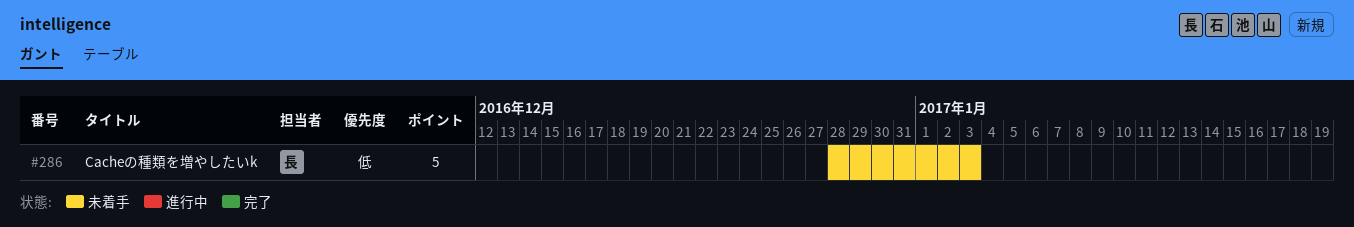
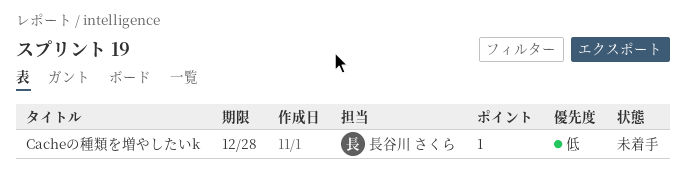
Cacheの種類を増やしたいk, estimate: 5 -> 1
Cacheの種類を増やしたいk, due: Jan 3 -> Dec 28

